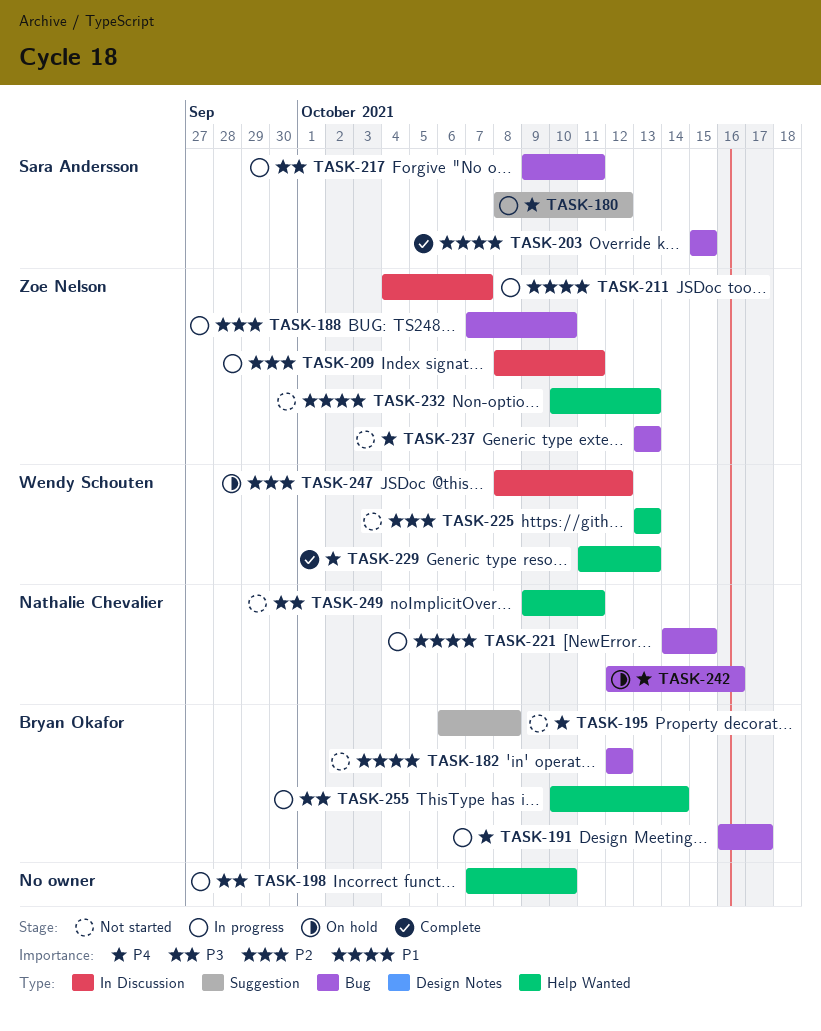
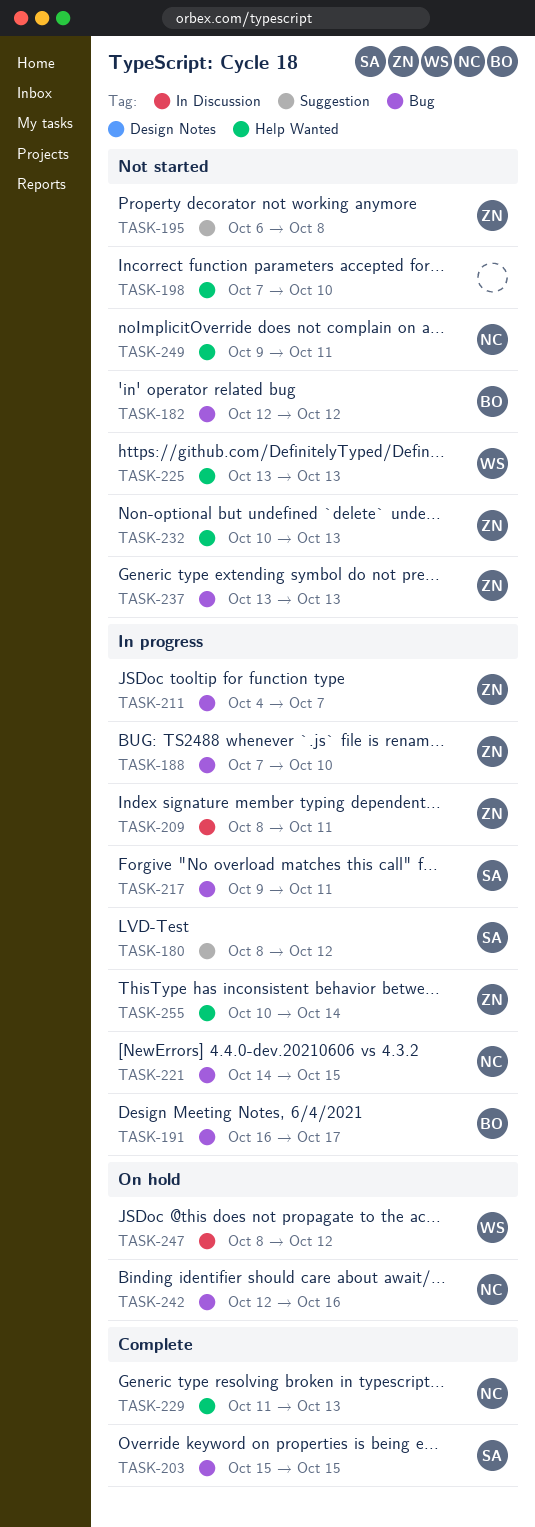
TASK-195, owner: Bryan Okafor -> Zoe Nelson
TASK-198, status: In progress -> Not started
TASK-211, label: In Discussion -> Bug
TASK-229, owner: Wendy Schouten -> Nathalie Chevalier
TASK-255, owner: Bryan Okafor -> Zoe Nelson

